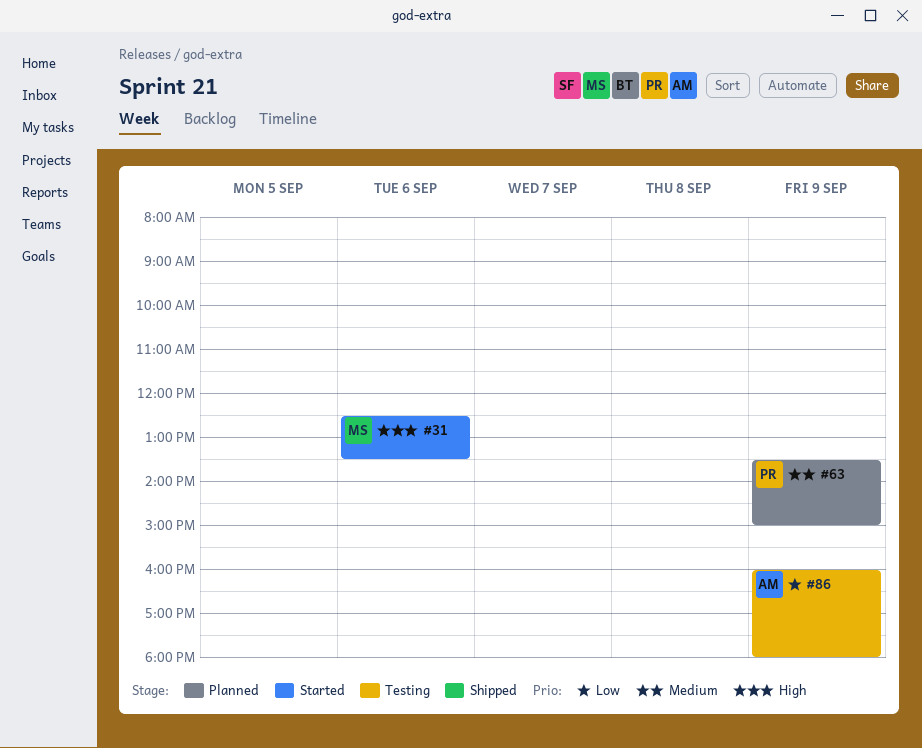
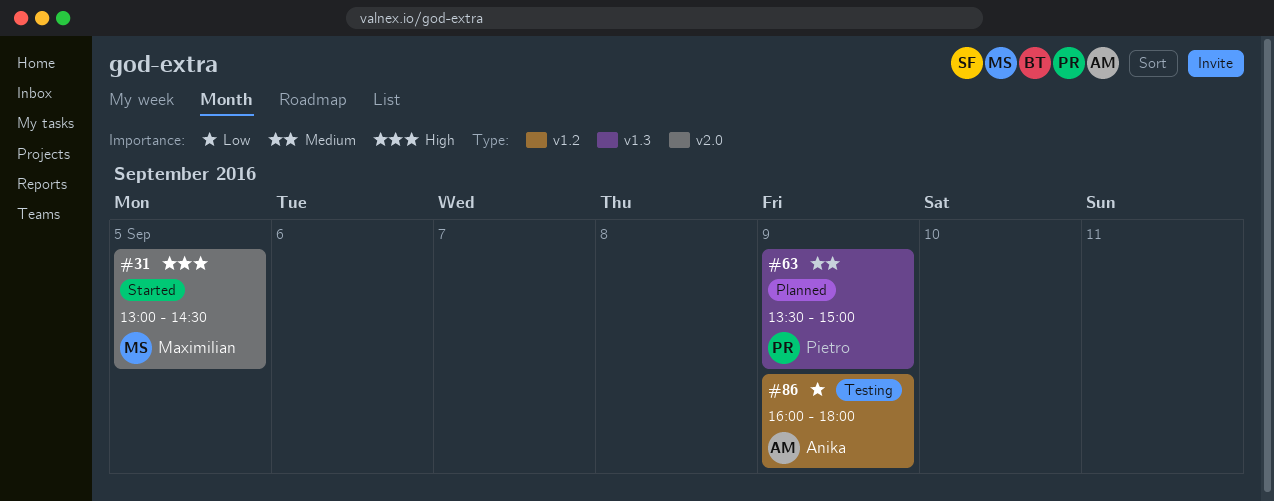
#31, day: Sep 6 -> Sep 5
#31, begins: 12:30 -> 13:00
#31, ends: 13:30 -> 14:30

